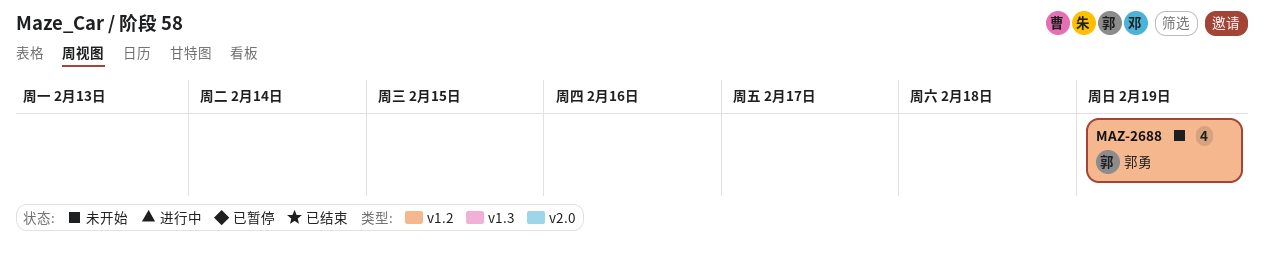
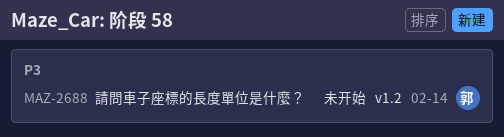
MAZ-2688, due: Feb 19 -> Feb 14

